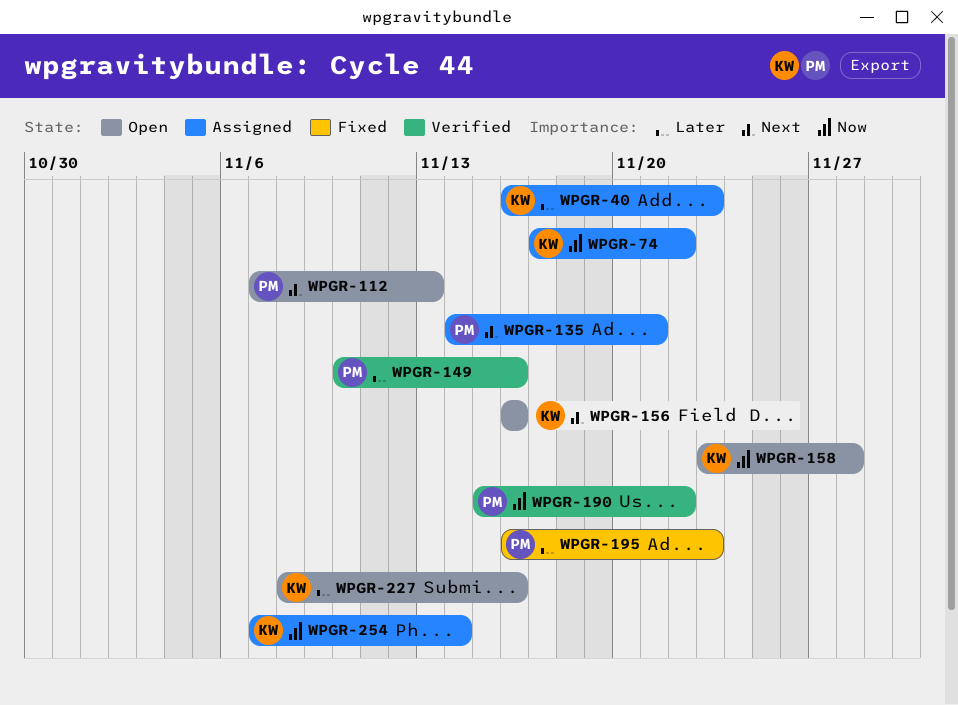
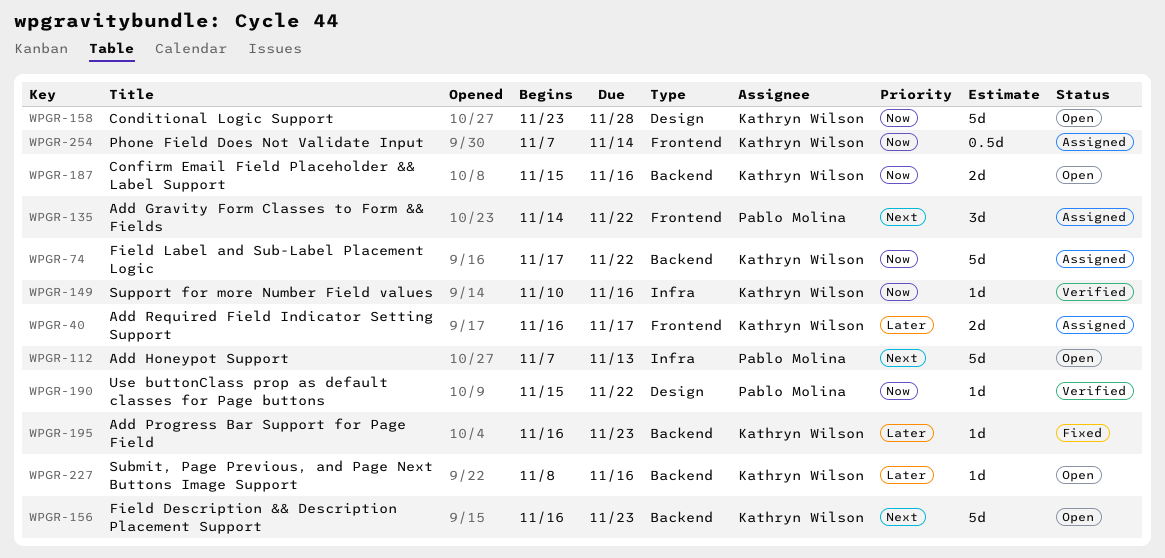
WPGR-40, due: Nov 23 -> Nov 17
WPGR-135, due: Nov 21 -> Nov 22
WPGR-149, owner: Pablo Molina -> Kathryn Wilson
WPGR-149, priority: Later -> Now
WPGR-156, due: Nov 16 -> Nov 23
WPGR-187: none -> present
WPGR-195, owner: Pablo Molina -> Kathryn Wilson

